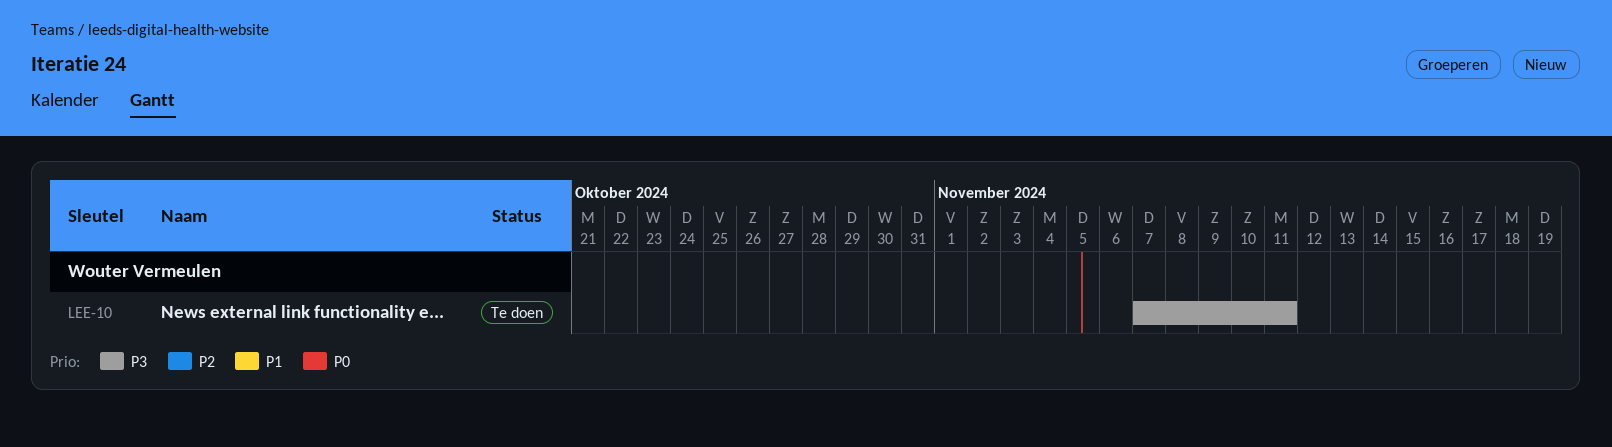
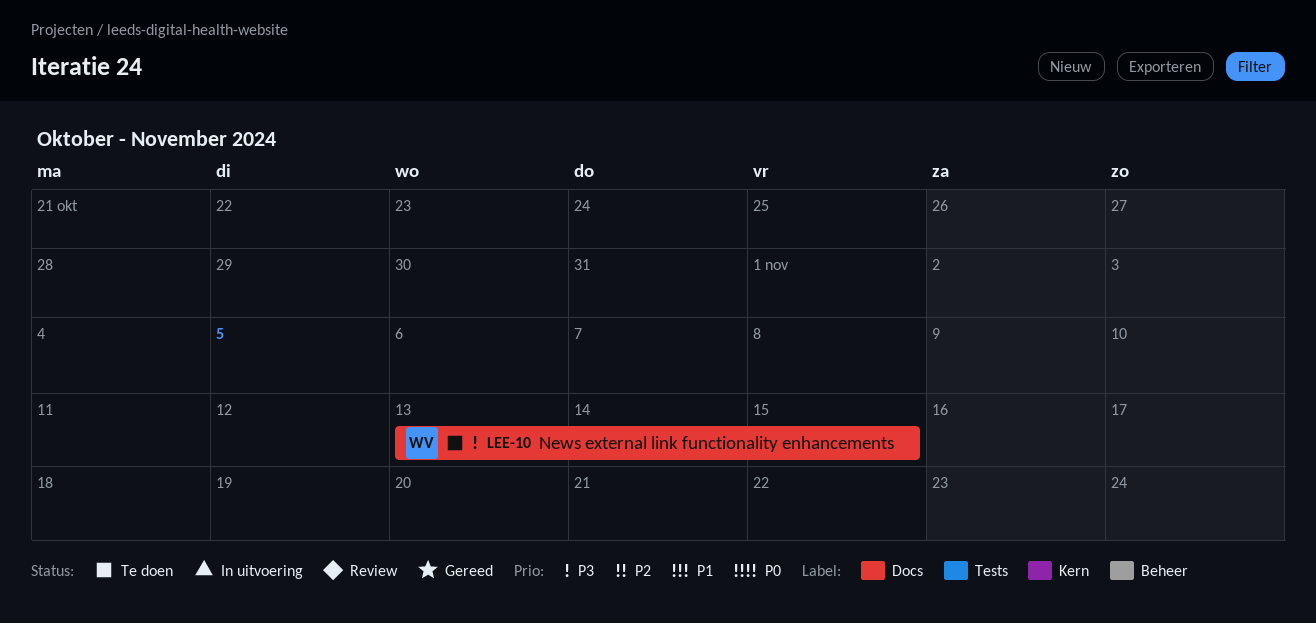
LEE-10, start: Nov 7 -> Nov 13
LEE-10, due: Nov 11 -> Nov 15

